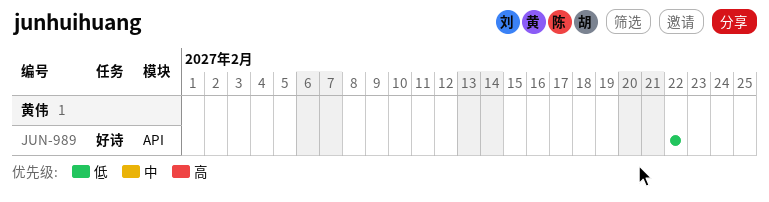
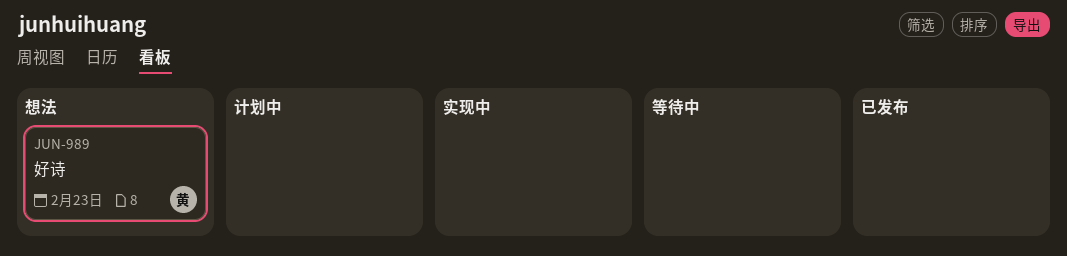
JUN-989, due: Feb 22 -> Feb 23

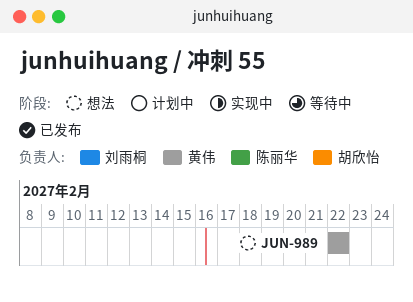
JUN-989, due: Feb 23 -> Feb 22

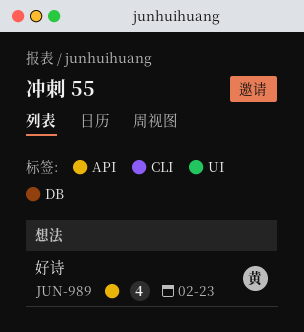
JUN-989, due: Feb 22 -> Feb 23

